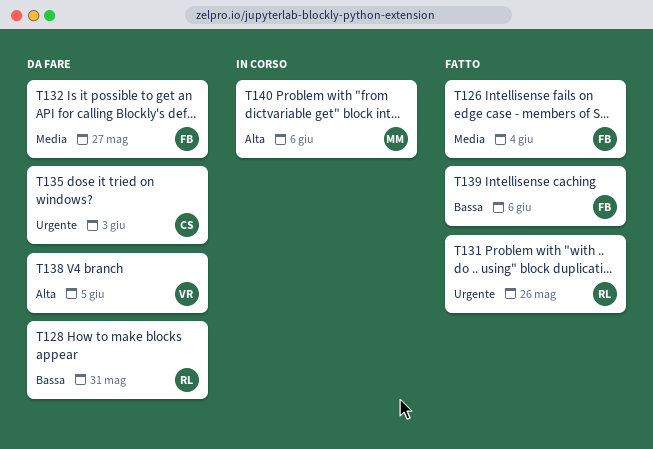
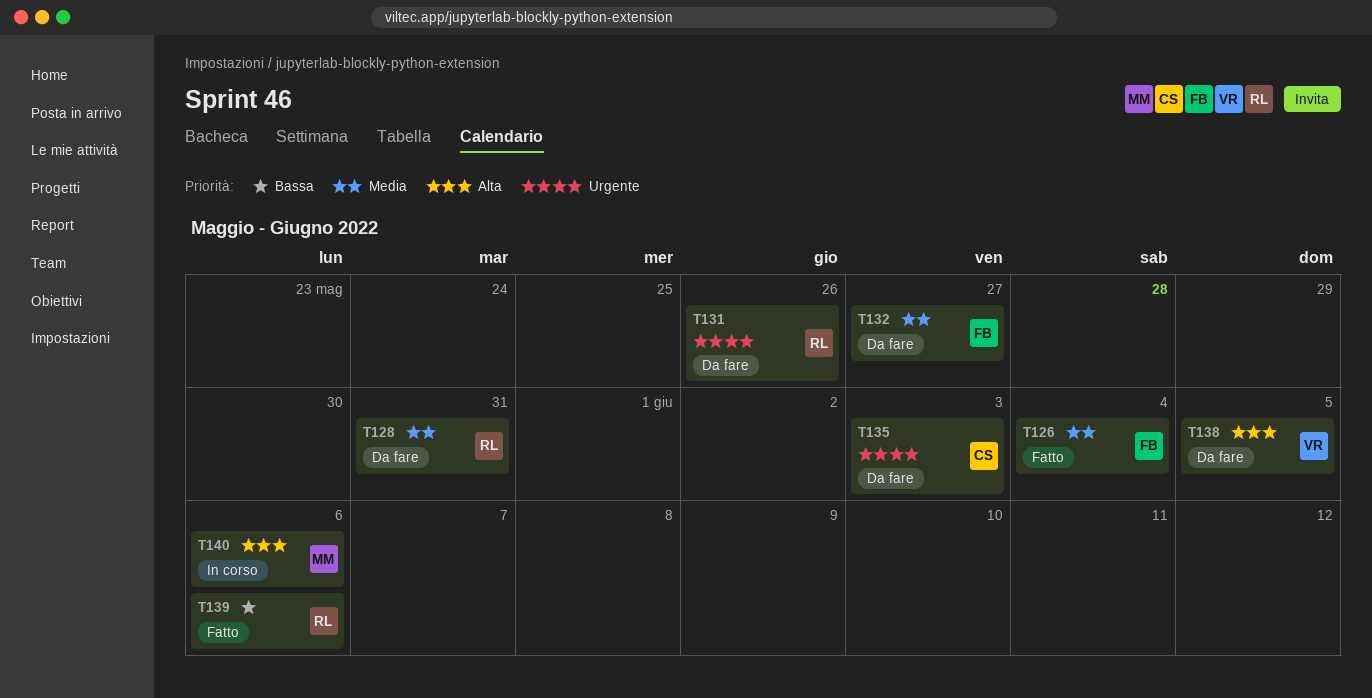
T128, priority: Bassa -> Media
T131, status: Fatto -> Da fare
T139, owner: FB -> RL

